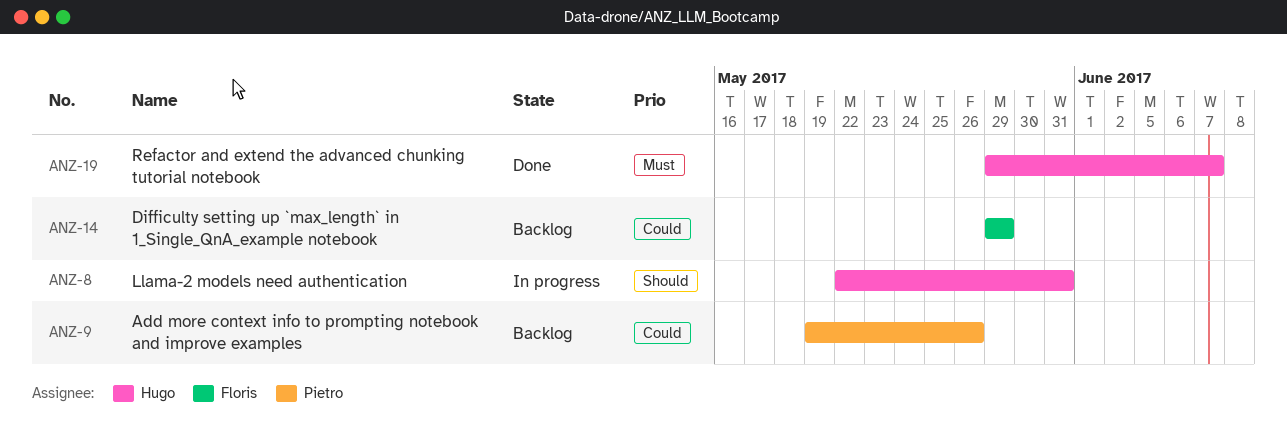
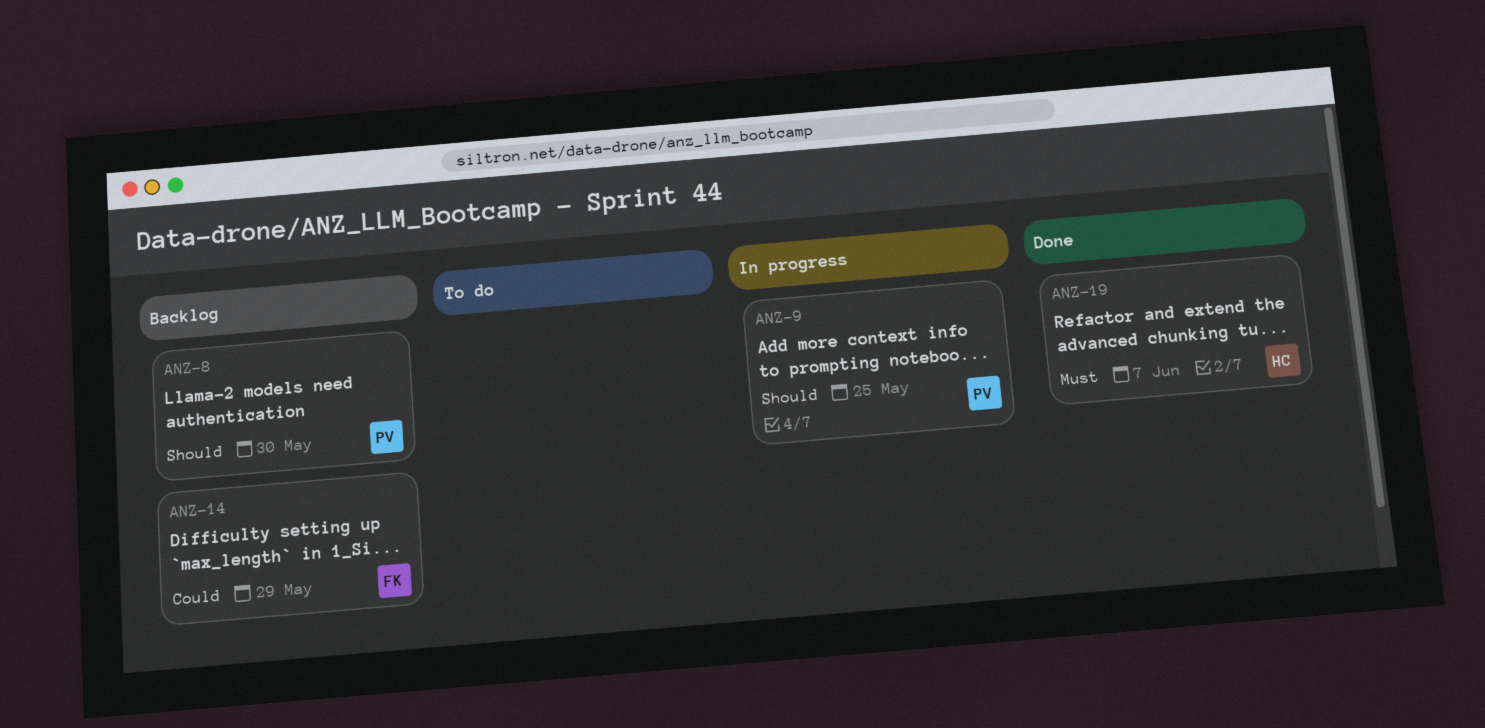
ANZ-8, status: In progress -> Backlog
ANZ-8, owner: Hugo -> Pietro
ANZ-8, due: May 31 -> May 30
ANZ-9, status: Backlog -> In progress
ANZ-9, priority: Could -> Should
ANZ-9, due: May 26 -> May 25

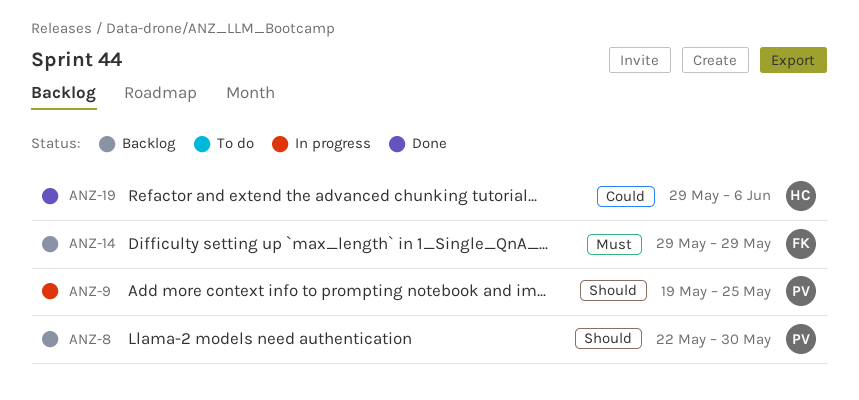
ANZ-14, priority: Could -> Must
ANZ-19, priority: Must -> Could
ANZ-19, due: Jun 7 -> Jun 6

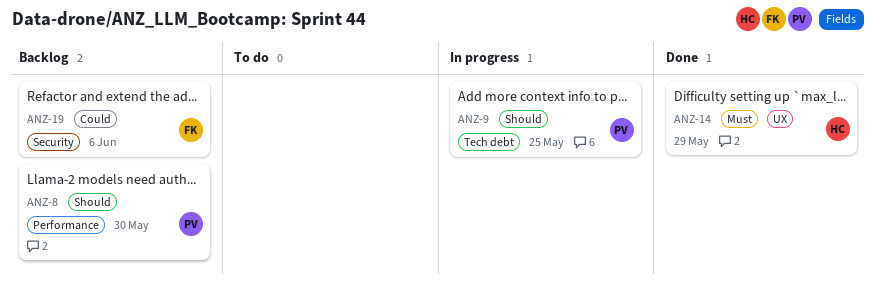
ANZ-14, status: Backlog -> Done
ANZ-14, owner: FK -> HC
ANZ-19, status: Done -> Backlog
ANZ-19, owner: HC -> FK

